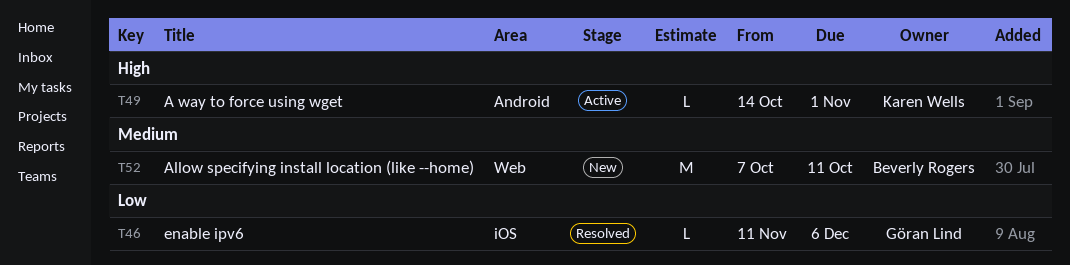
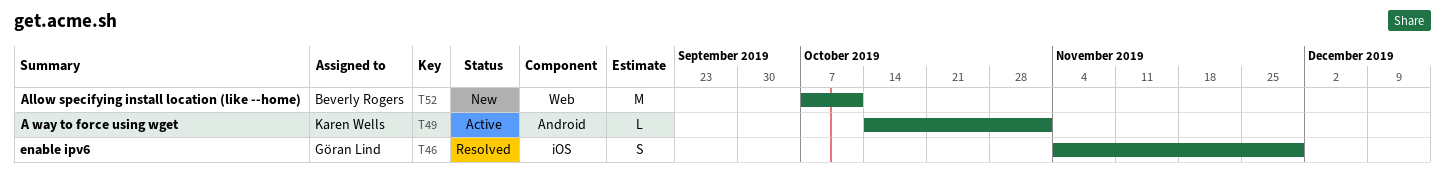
T46, estimate: L -> S
T46, start: Nov 11 -> Nov 4
T46, due: Dec 6 -> Nov 29

